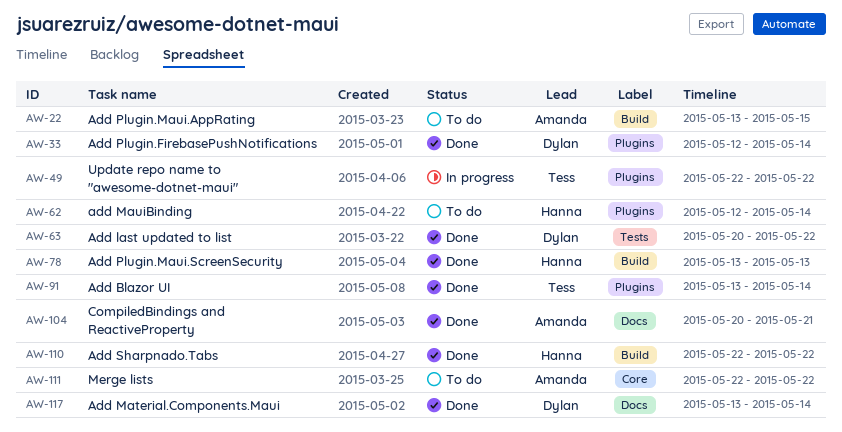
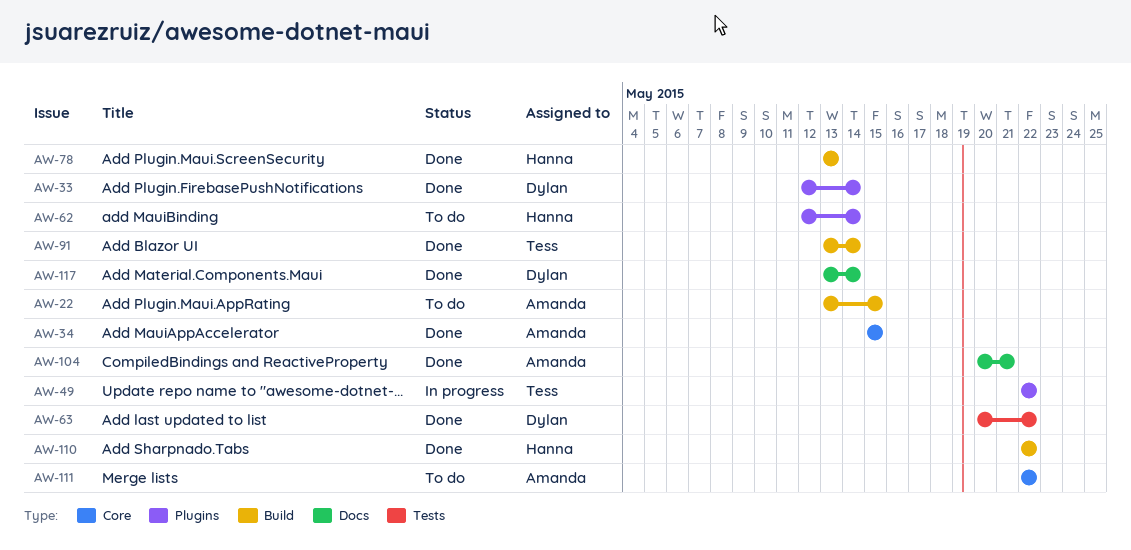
AW-34: none -> present
AW-91, label: Plugins -> Build

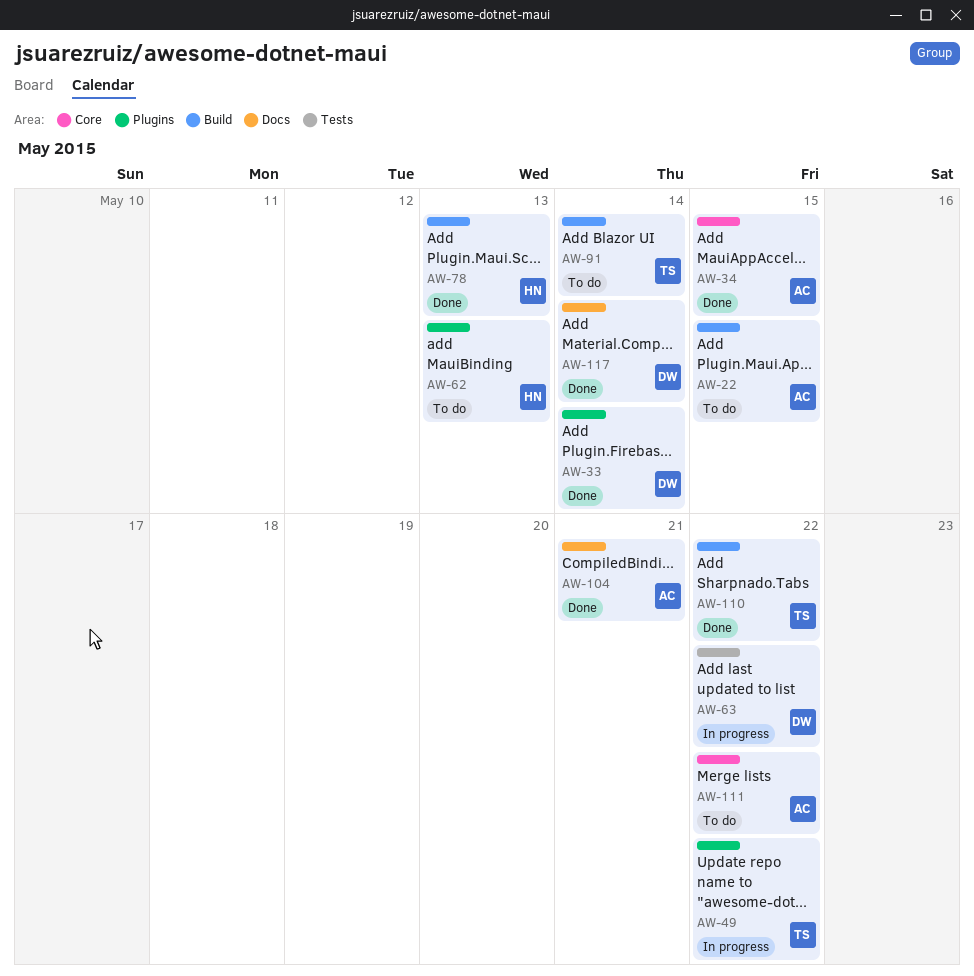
AW-62, due: May 14 -> May 13
AW-63, status: Done -> In progress
AW-91, status: Done -> To do
AW-110, owner: Hanna -> Tess

